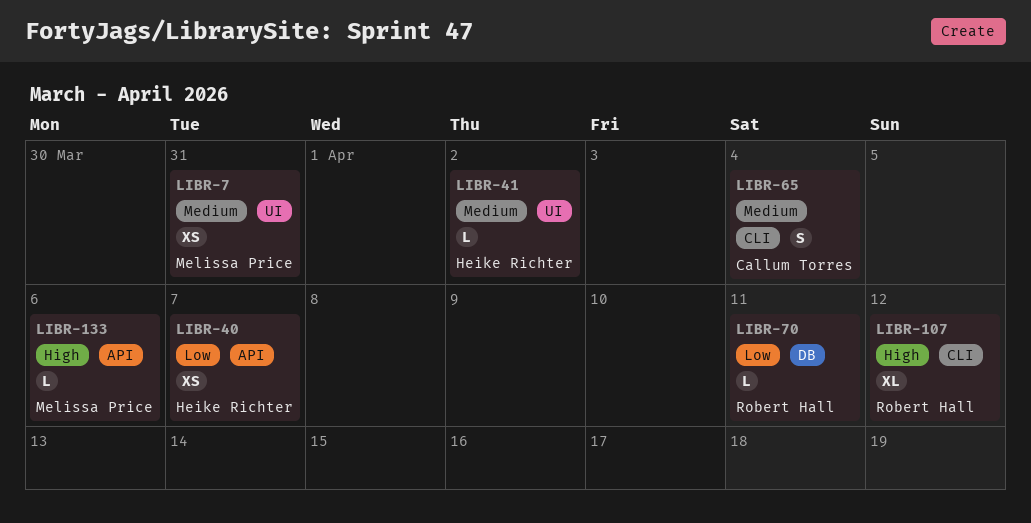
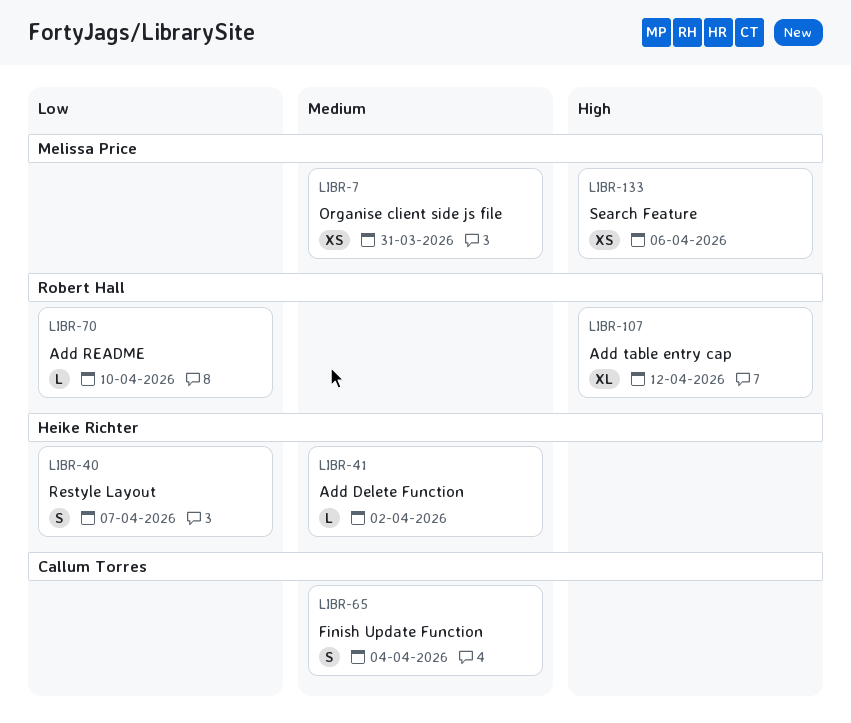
LIBR-40, estimate: XS -> S
LIBR-70, due: Apr 11 -> Apr 10
LIBR-133, estimate: L -> XS

